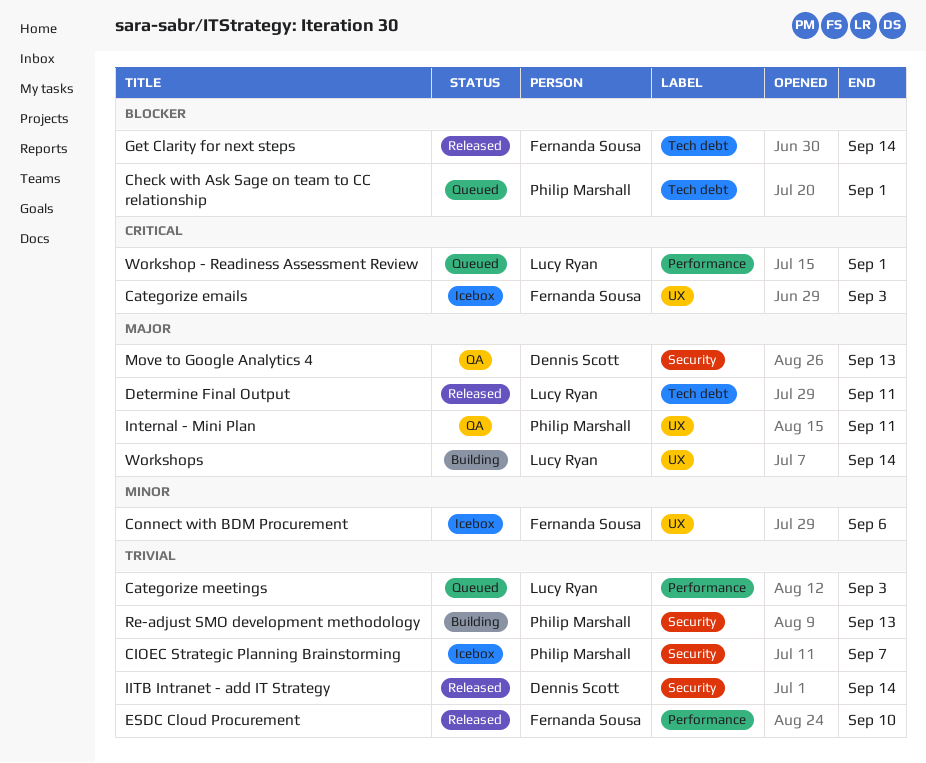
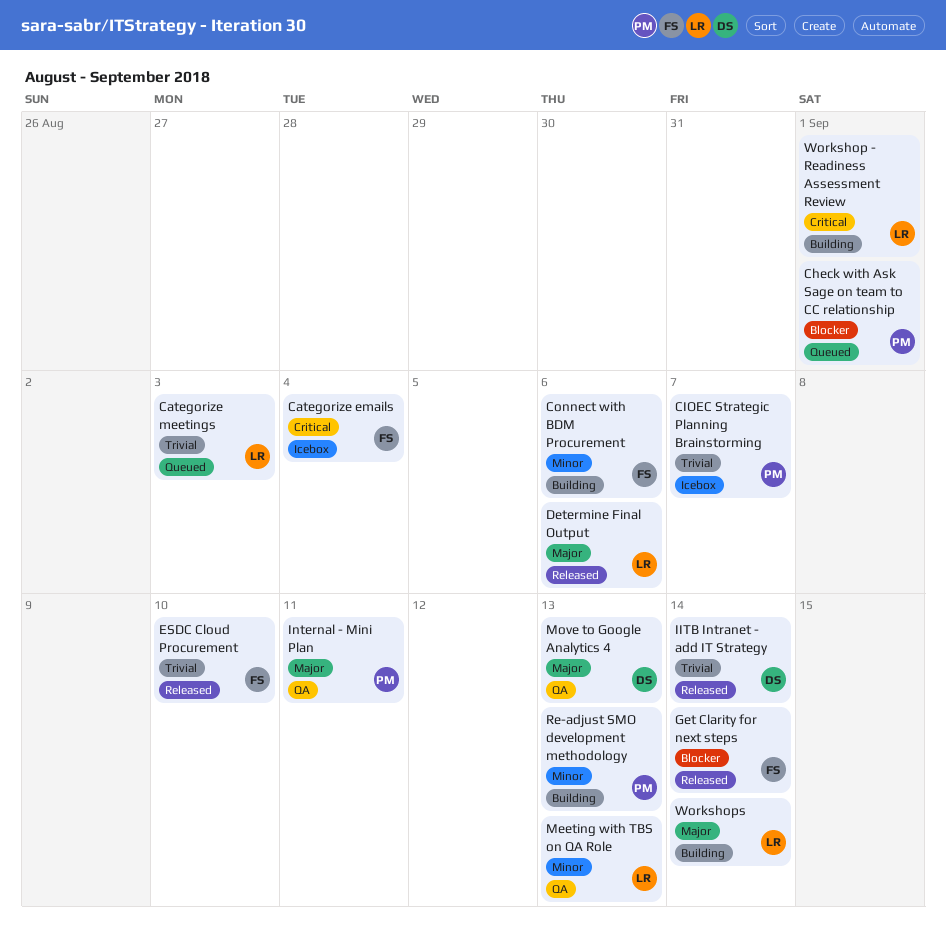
Categorize emails, due: Sep 3 -> Sep 4
Connect with BDM Procurement, status: Icebox -> Building
Determine Final Output, due: Sep 11 -> Sep 6
Meeting with TBS on QA Role: none -> present
Re-adjust SMO development methodology, priority: Trivial -> Minor
Workshop - Readiness Assessment Review, status: Queued -> Building

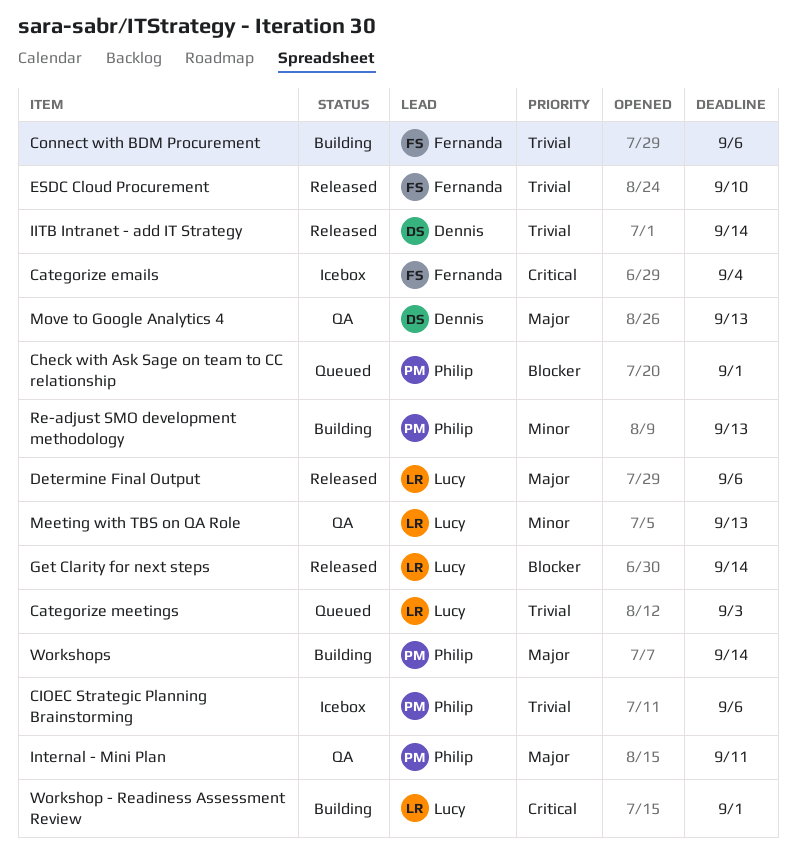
CIOEC Strategic Planning Brainstorming, due: Sep 7 -> Sep 6
Connect with BDM Procurement, priority: Minor -> Trivial
Get Clarity for next steps, owner: Fernanda -> Lucy
Workshops, owner: Lucy -> Philip

